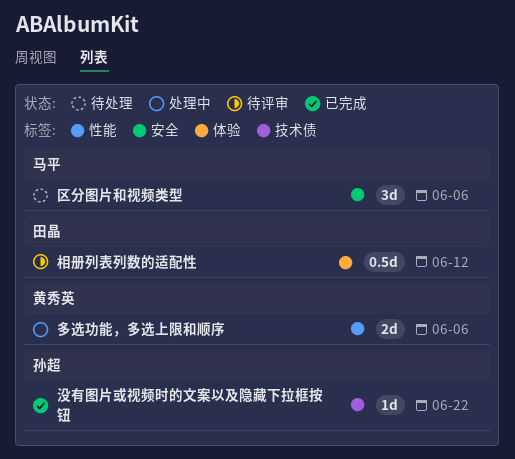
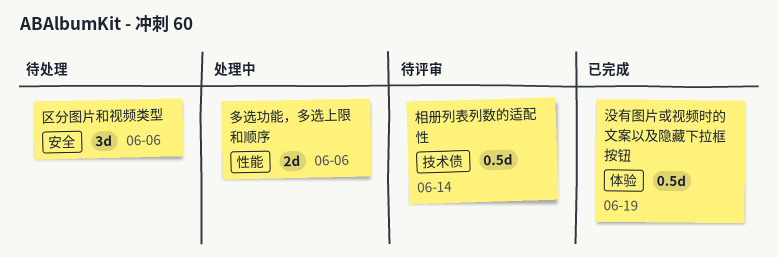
没有图片或视频时的文案以及隐藏下拉框按钮, label: 技术债 -> 体验
没有图片或视频时的文案以及隐藏下拉框按钮, estimate: 1d -> 0.5d
没有图片或视频时的文案以及隐藏下拉框按钮, due: Jun 22 -> Jun 19
相册列表列数的适配性, label: 体验 -> 技术债
相册列表列数的适配性, due: Jun 12 -> Jun 14

